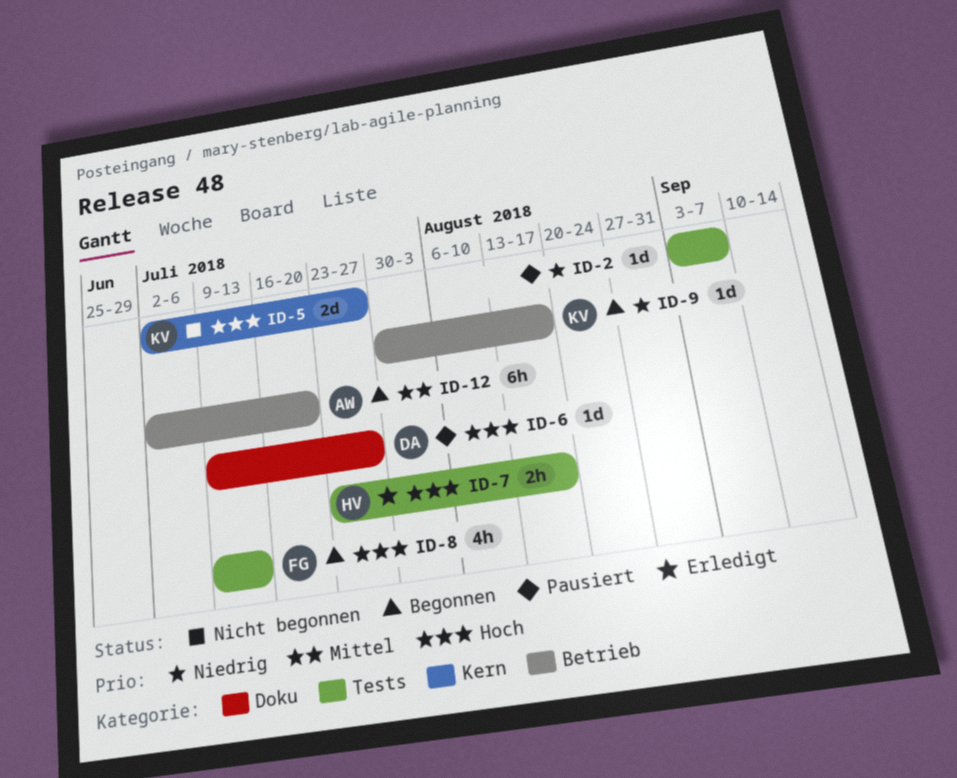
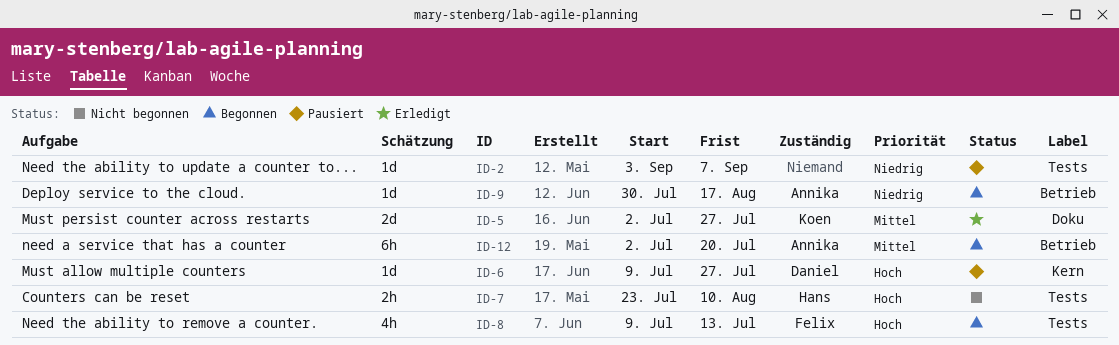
ID-5, status: Nicht begonnen -> Erledigt
ID-5, priority: Hoch -> Mittel
ID-5, label: Kern -> Doku
ID-6, label: Doku -> Kern
ID-7, status: Erledigt -> Nicht begonnen
ID-7, due: Aug 17 -> Aug 10
ID-9, owner: Koen -> Annika

